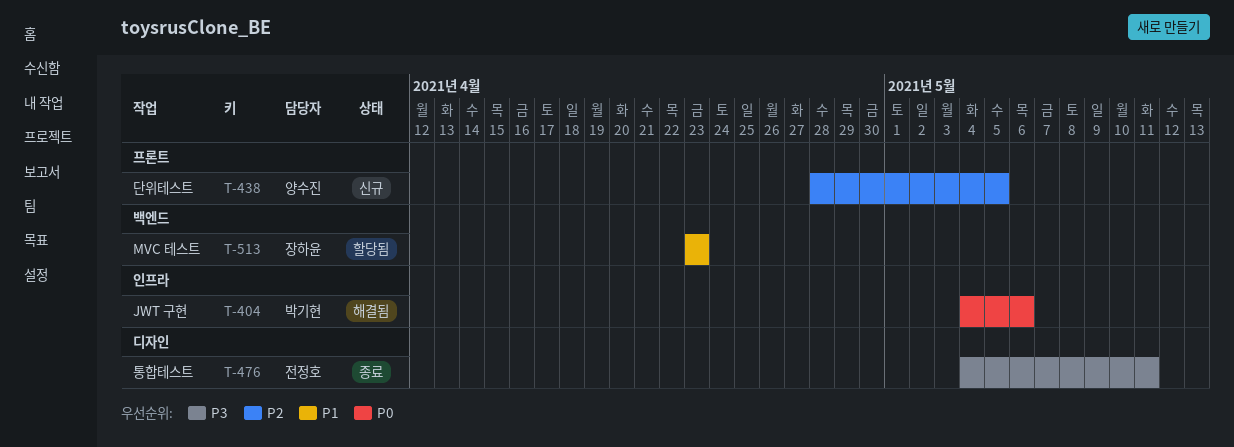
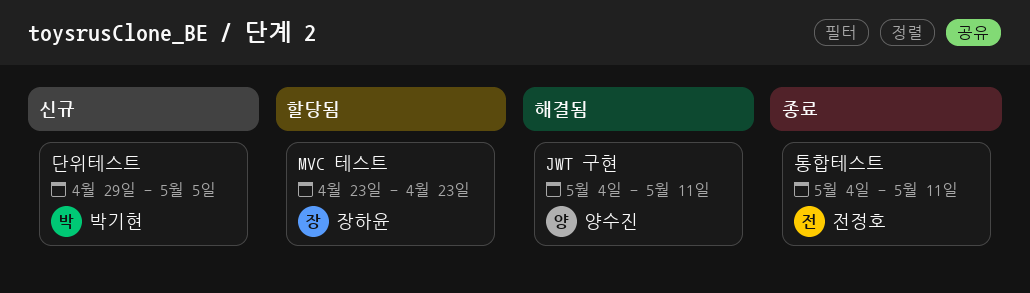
JWT 구현, owner: 박기현 -> 양수진
JWT 구현, due: May 6 -> May 11
단위테스트, owner: 양수진 -> 박기현
단위테스트, start: Apr 28 -> Apr 29

